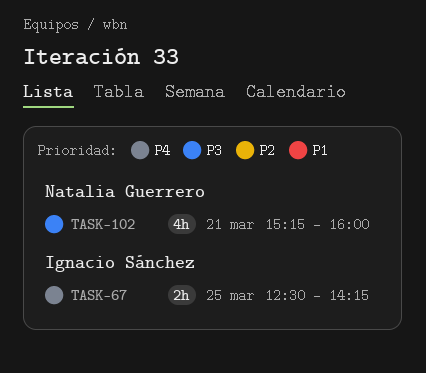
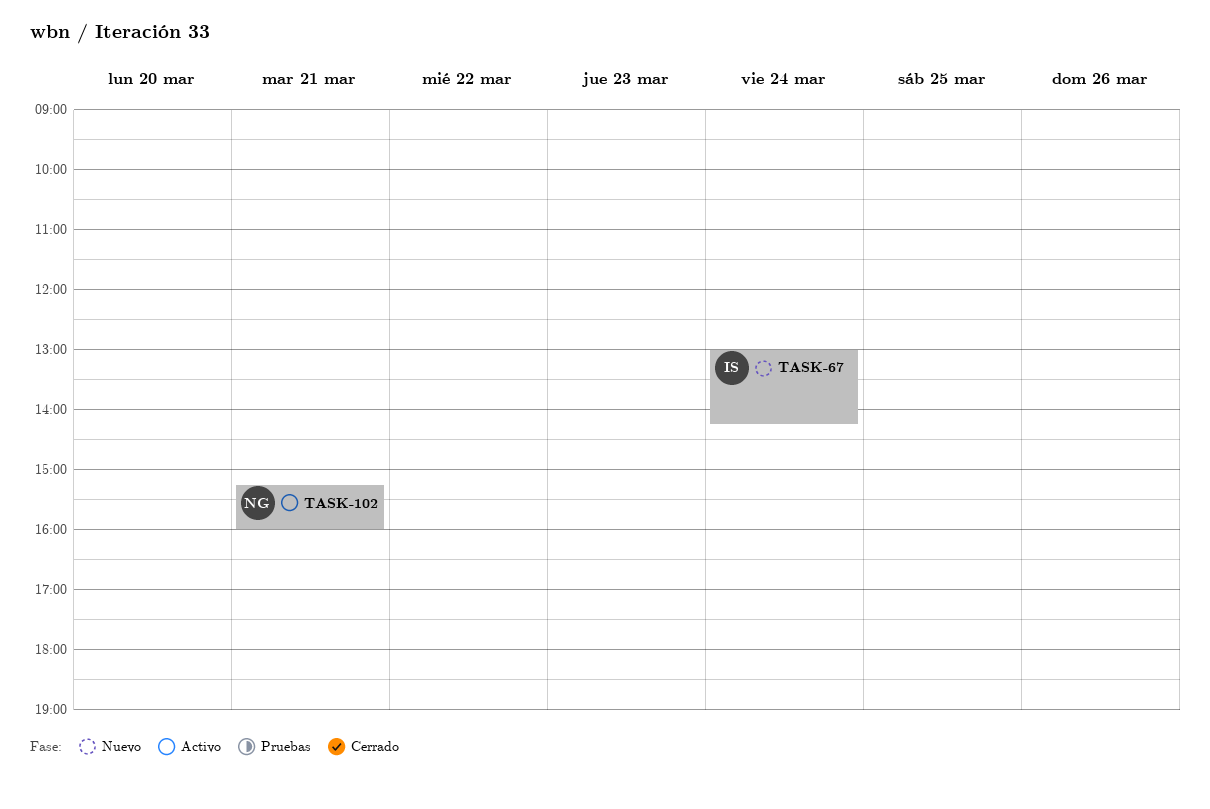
TASK-67, day: Mar 25 -> Mar 24
TASK-67, begins: 12:30 -> 13:00

